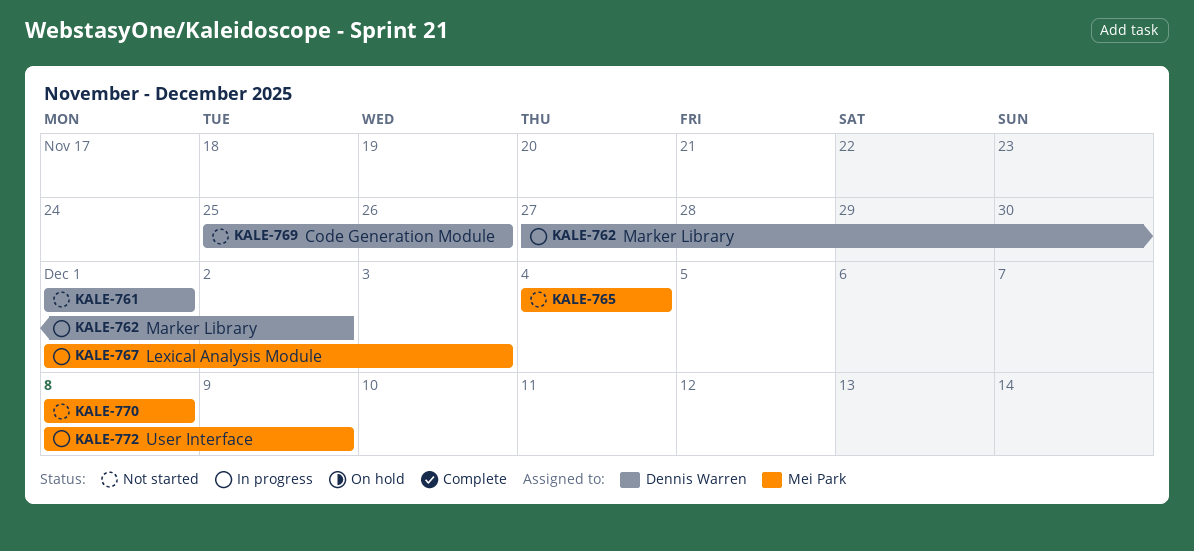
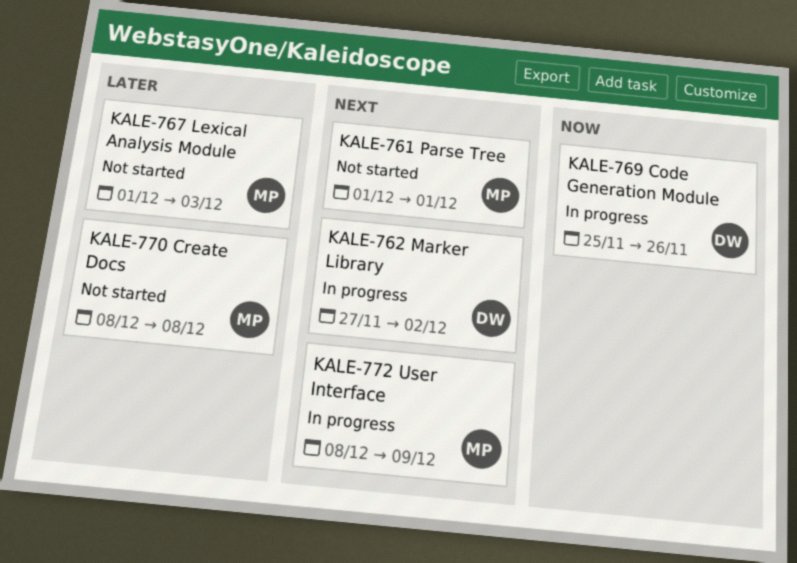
KALE-761, owner: Dennis Warren -> Mei Park
KALE-765: present -> none
KALE-767, status: In progress -> Not started
KALE-769, status: Not started -> In progress

